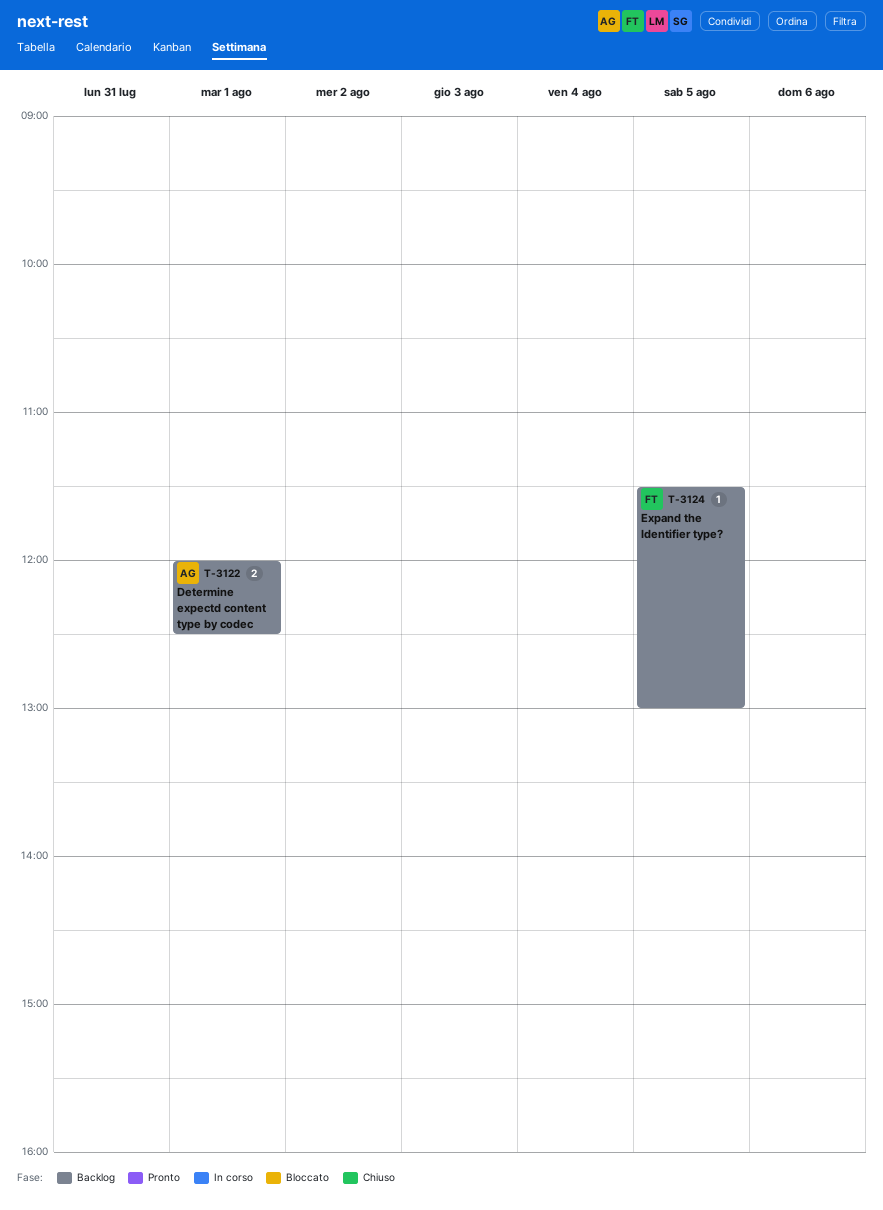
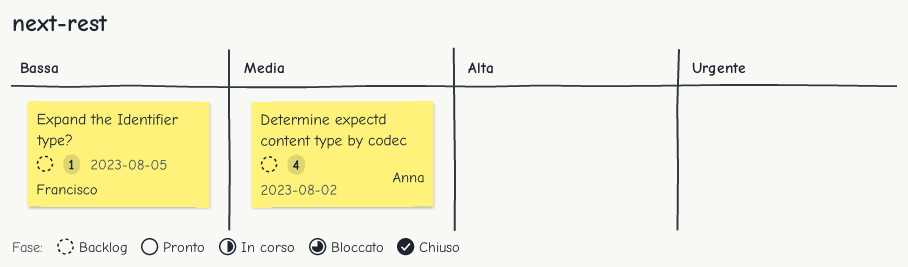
Determine expectd content type by codec, estimate: 2 -> 4
Determine expectd content type by codec, day: Aug 1 -> Aug 2

